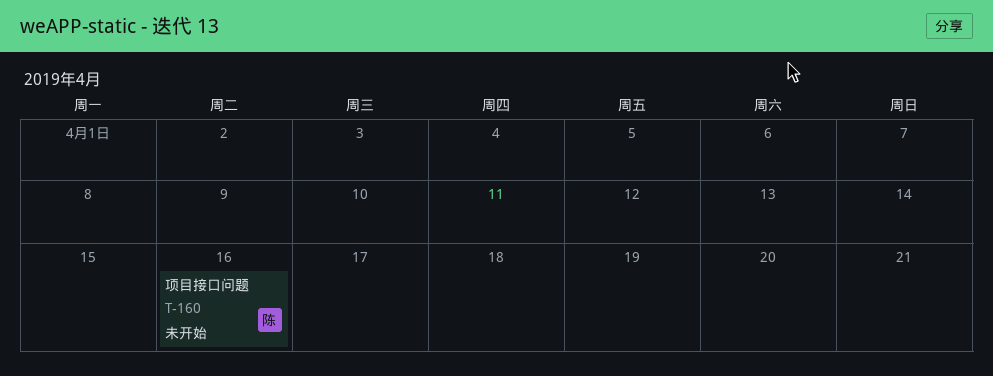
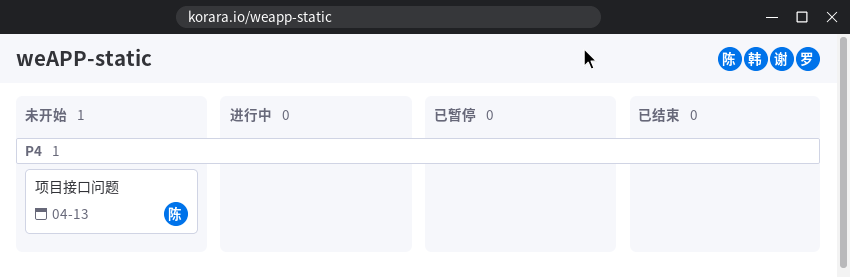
项目接口问题, due: Apr 16 -> Apr 13

